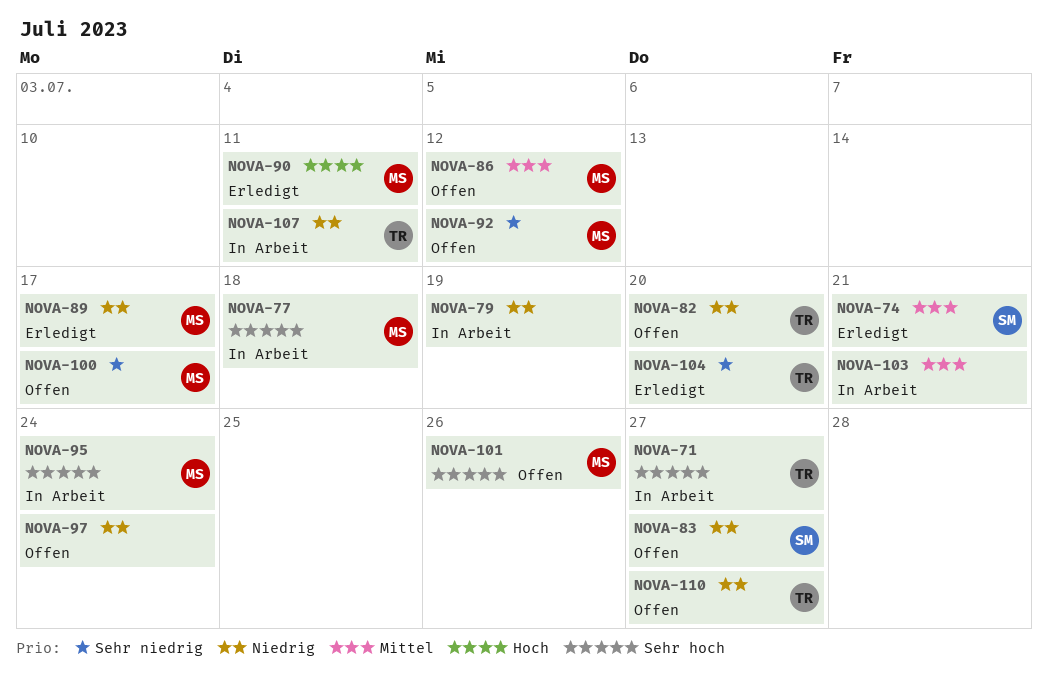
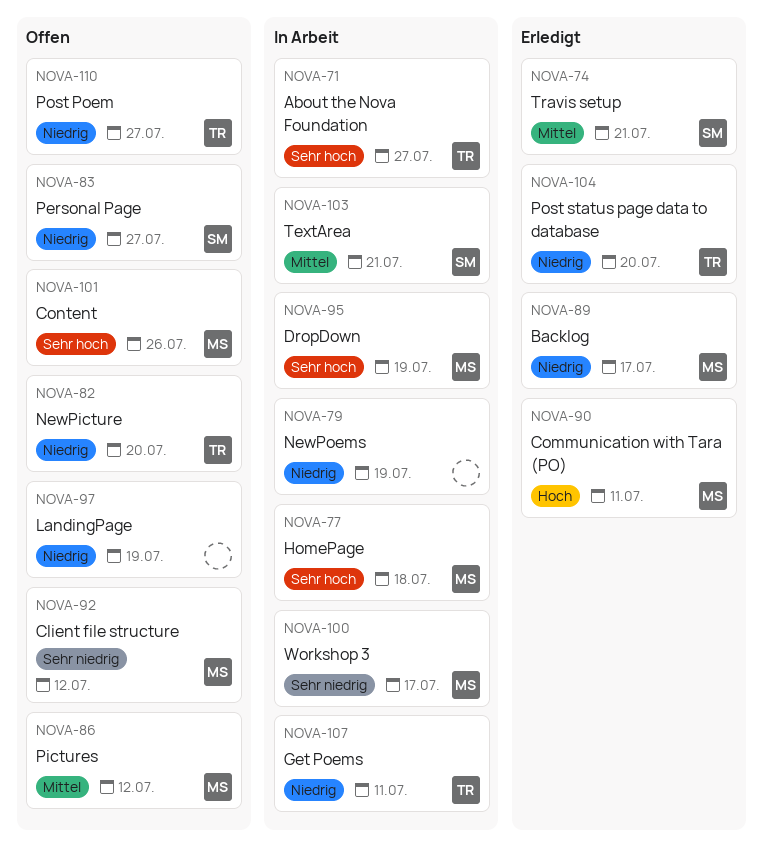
NOVA-95, due: Jul 24 -> Jul 19
NOVA-97, due: Jul 24 -> Jul 19
NOVA-100, status: Offen -> In Arbeit
NOVA-103, owner: none -> SM
NOVA-104, priority: Sehr niedrig -> Niedrig

